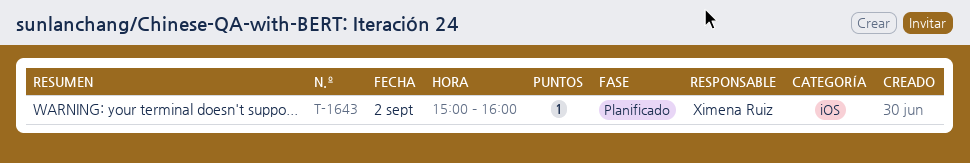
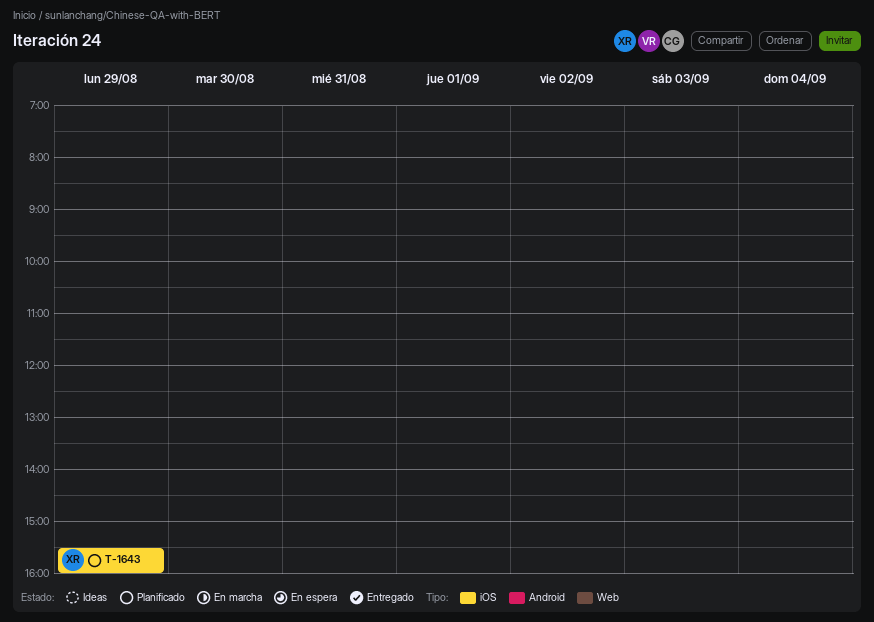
T-1643, day: Sep 2 -> Aug 29
T-1643, begins: 15:00 -> 15:30

